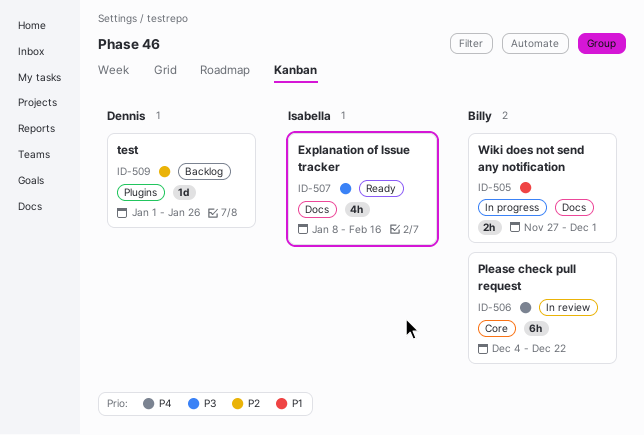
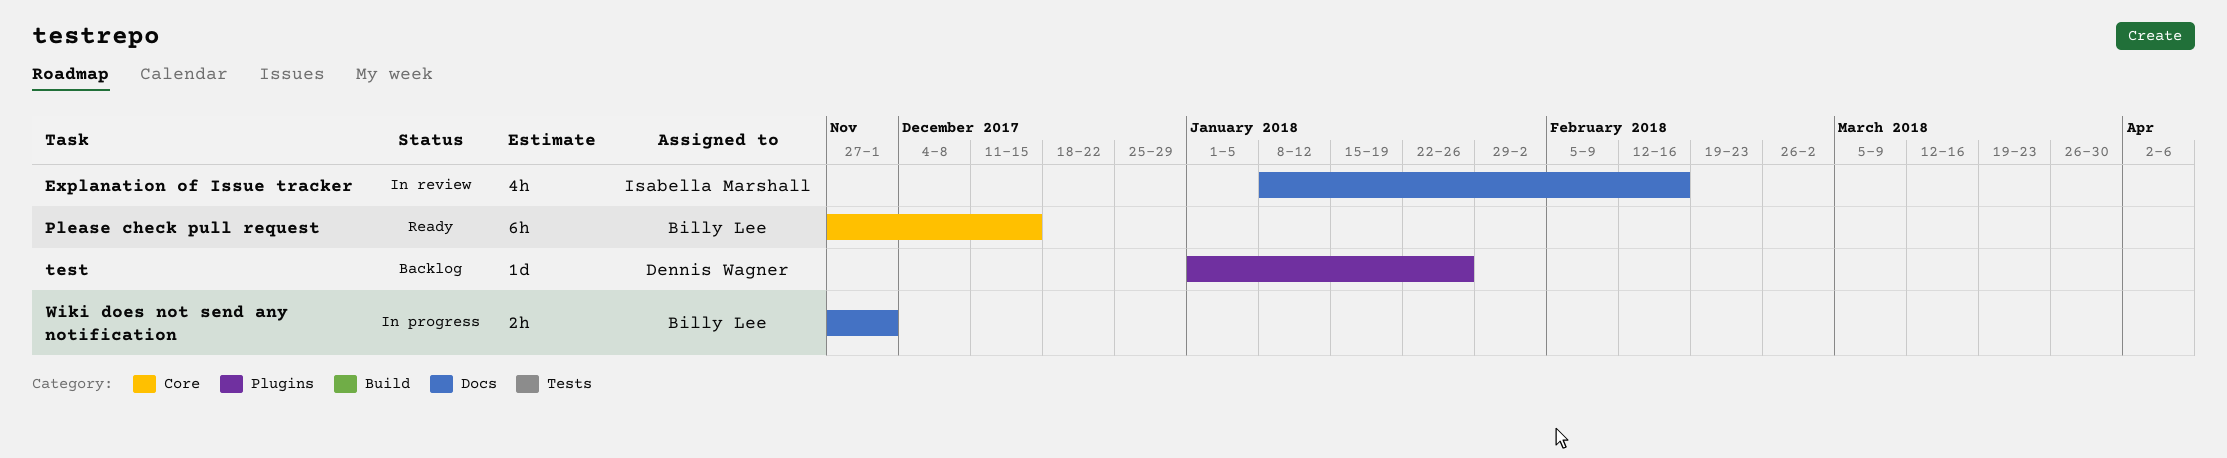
Explanation of Issue tracker, status: Ready -> In review
Please check pull request, status: In review -> Ready
Please check pull request, start: Dec 4 -> Nov 27
Please check pull request, due: Dec 22 -> Dec 15

